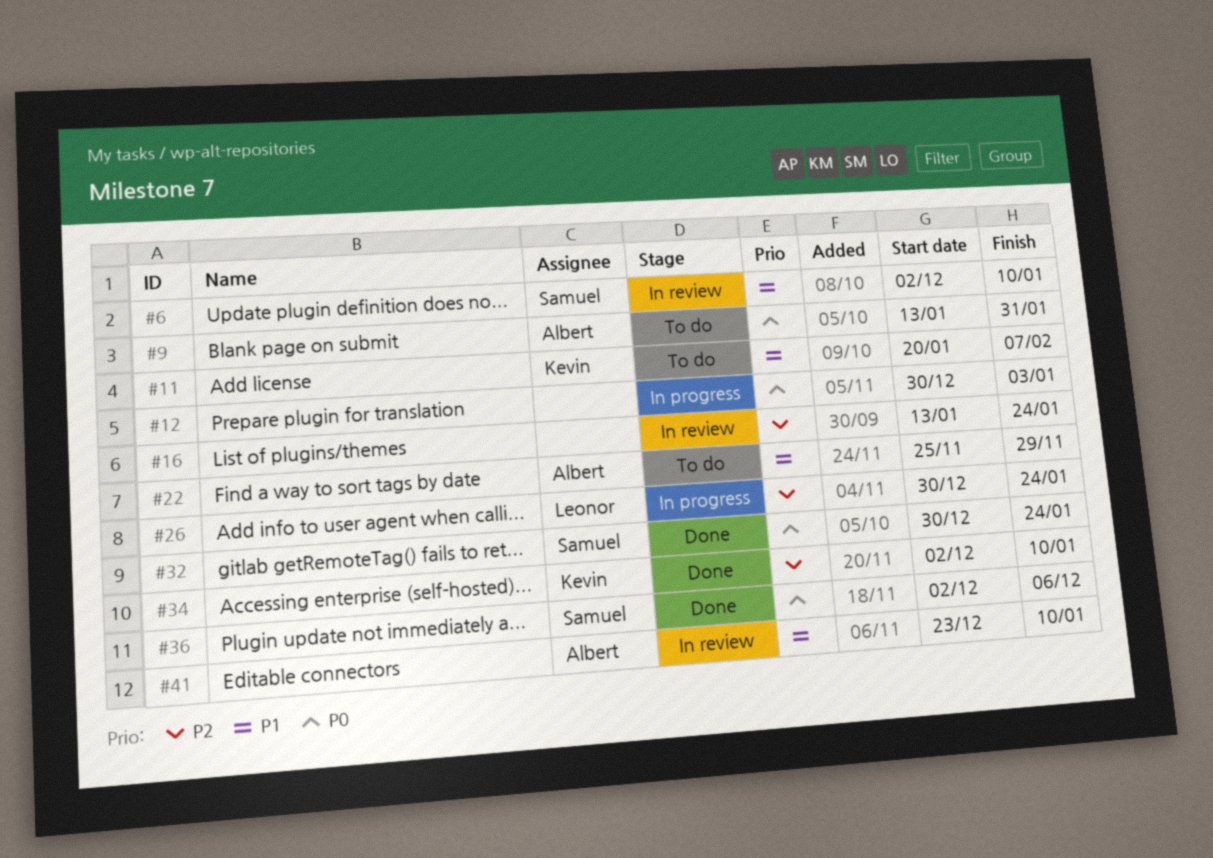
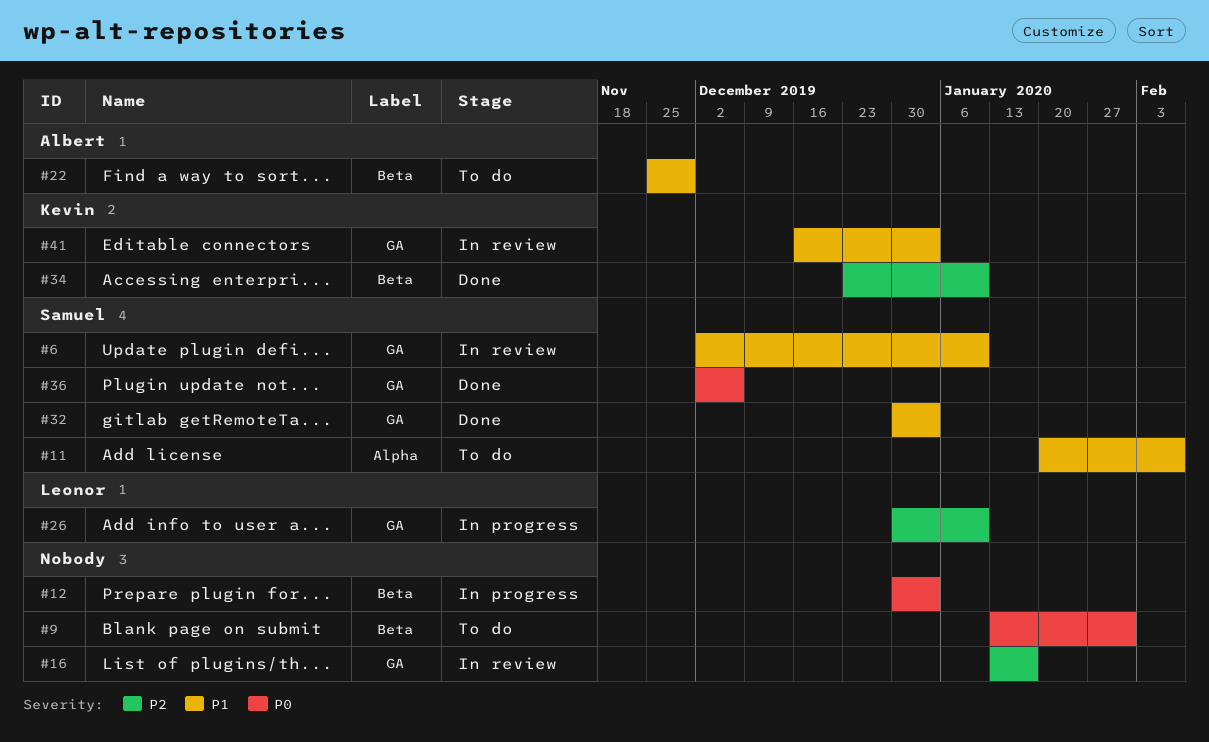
#9, owner: Albert -> none
#11, owner: Kevin -> Samuel
#16, due: Jan 24 -> Jan 17
#26, due: Jan 24 -> Jan 10
#32, priority: P0 -> P1
#32, due: Jan 24 -> Jan 3
#34, start: Dec 2 -> Dec 23
#41, owner: Albert -> Kevin
#41, start: Dec 23 -> Dec 16
#41, due: Jan 10 -> Jan 3

